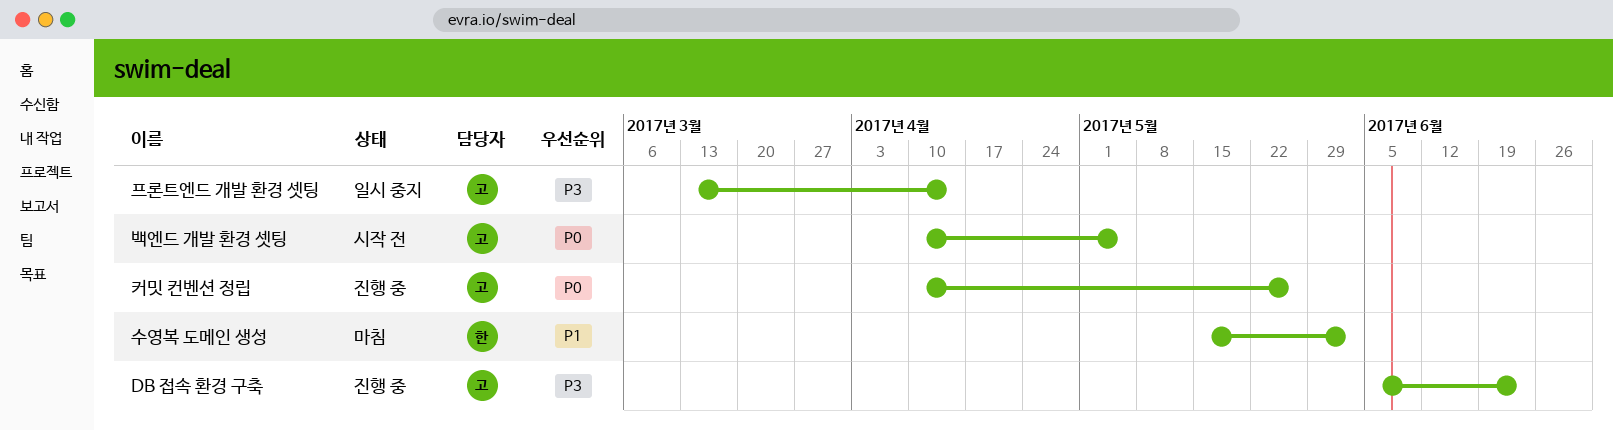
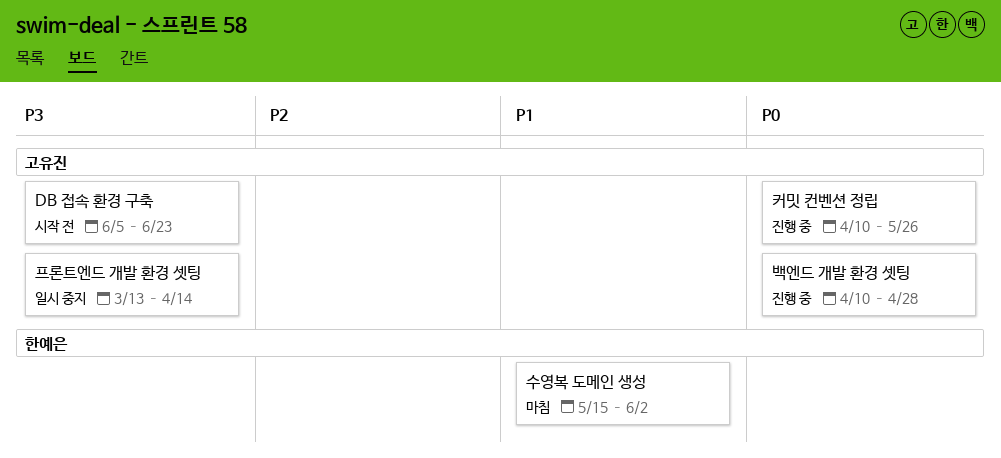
DB 접속 환경 구축, status: 진행 중 -> 시작 전
백엔드 개발 환경 셋팅, status: 시작 전 -> 진행 중
백엔드 개발 환경 셋팅, due: May 5 -> Apr 28

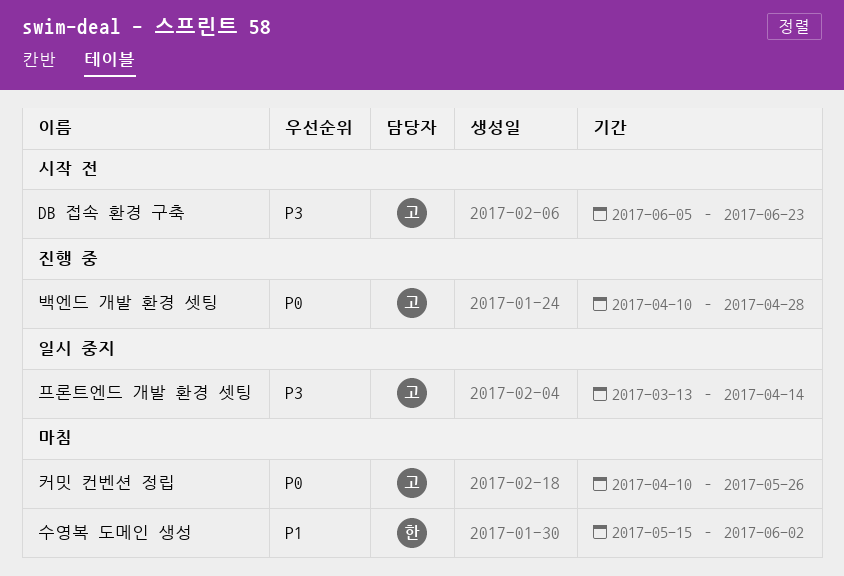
커밋 컨벤션 정립, status: 진행 중 -> 마침

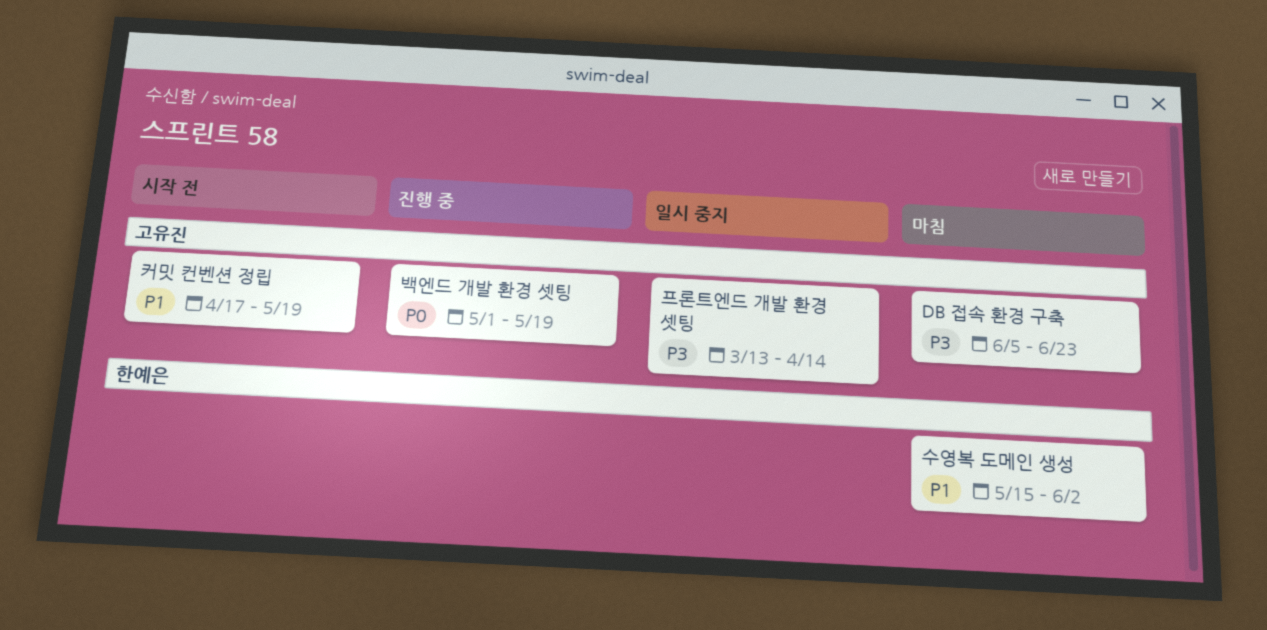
DB 접속 환경 구축, status: 시작 전 -> 마침
백엔드 개발 환경 셋팅, start: Apr 10 -> May 1
백엔드 개발 환경 셋팅, due: Apr 28 -> May 19
커밋 컨벤션 정립, status: 마침 -> 시작 전
커밋 컨벤션 정립, priority: P0 -> P1
커밋 컨벤션 정립, start: Apr 10 -> Apr 17
커밋 컨벤션 정립, due: May 26 -> May 19

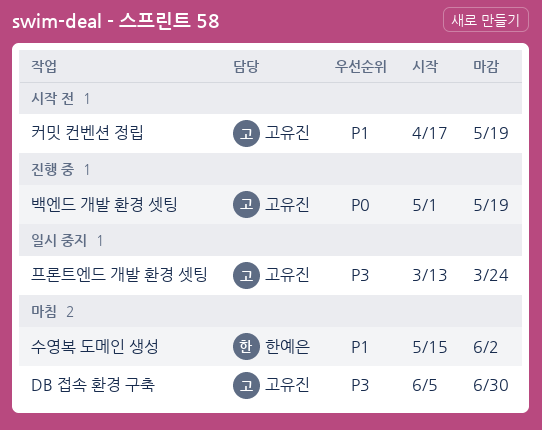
DB 접속 환경 구축, due: Jun 23 -> Jun 30
프론트엔드 개발 환경 셋팅, due: Apr 14 -> Mar 24

